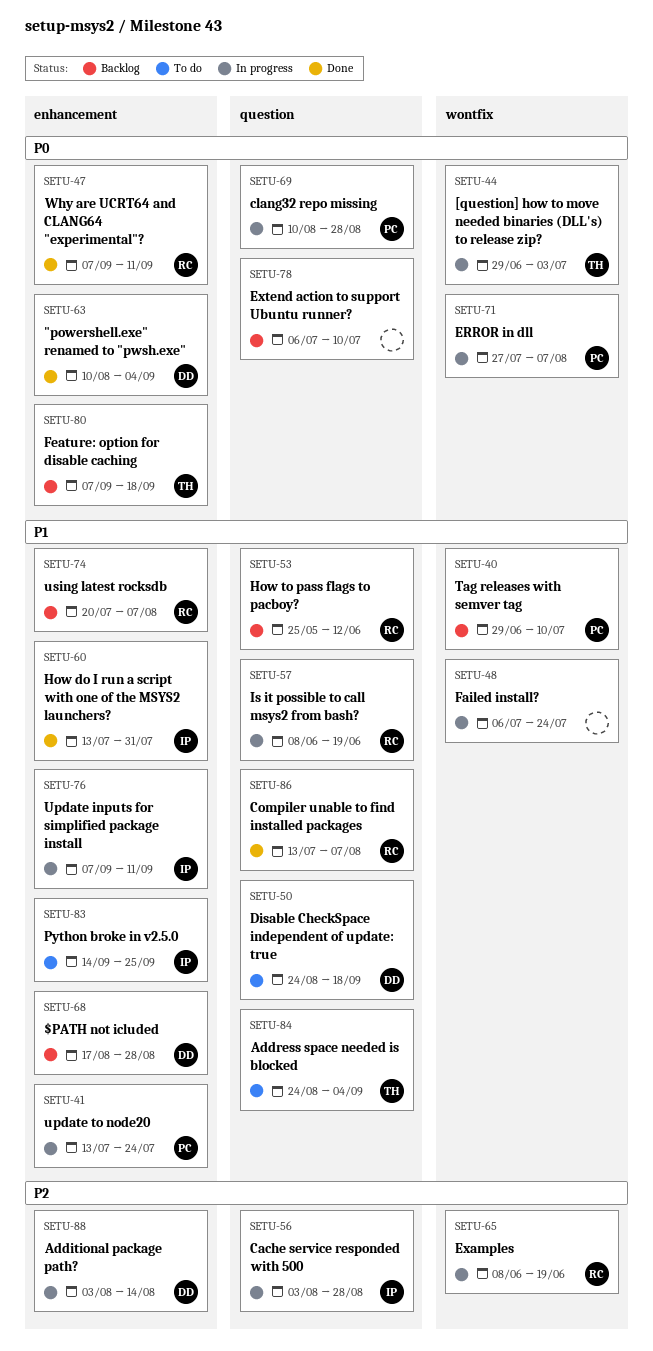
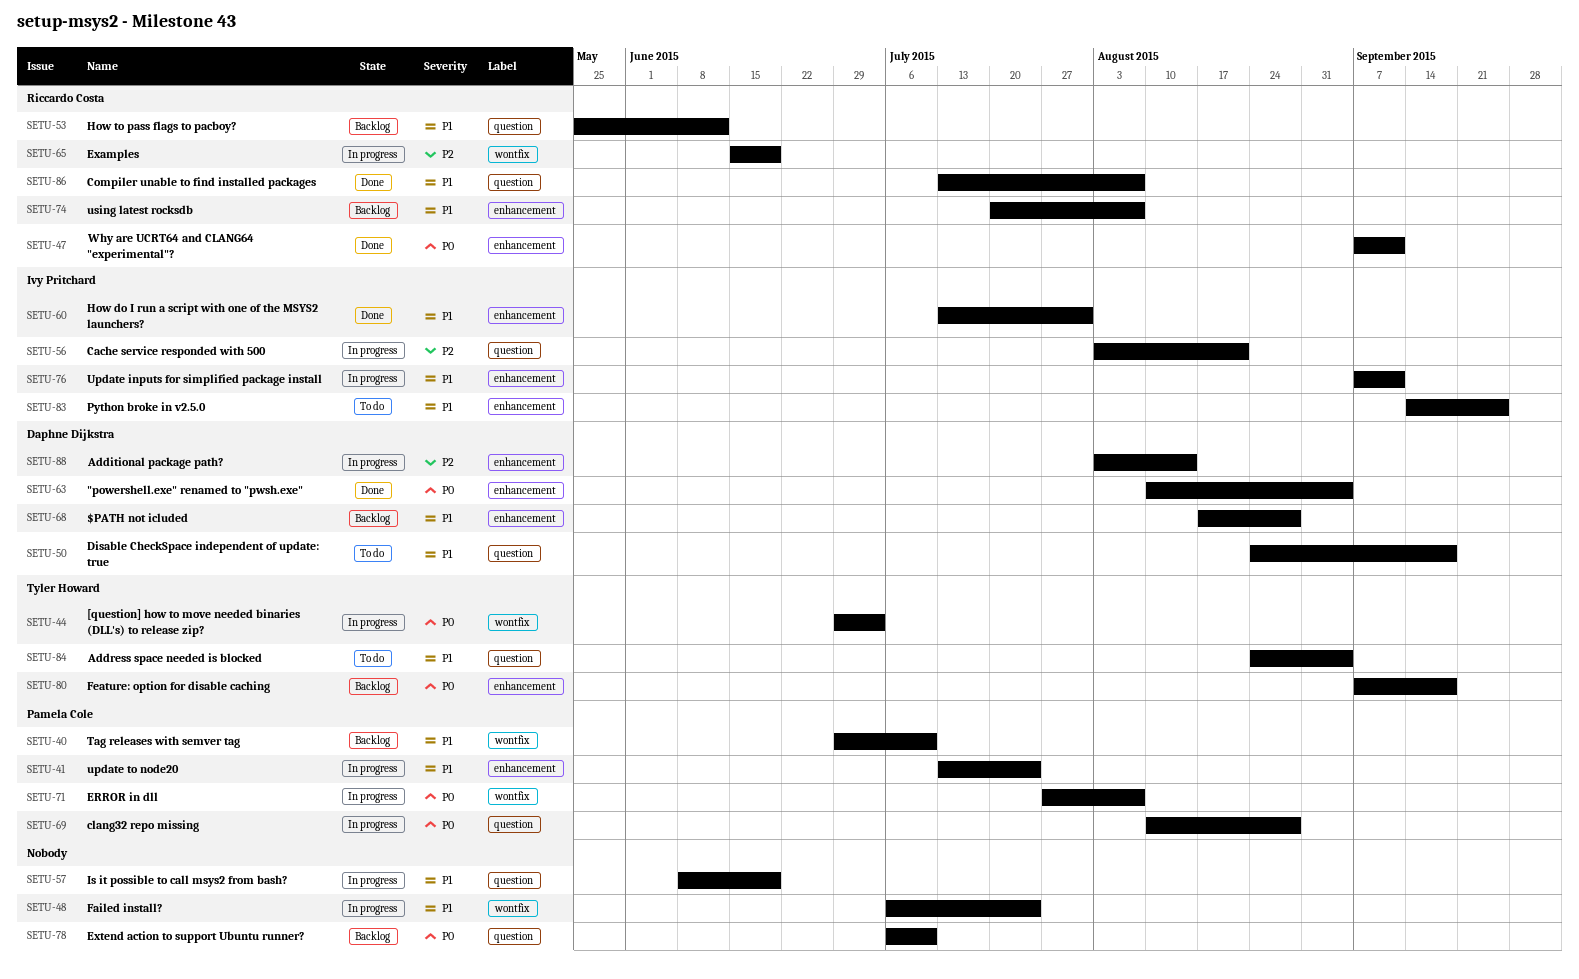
SETU-56, due: Aug 28 -> Aug 21
SETU-57, owner: Riccardo Costa -> none
SETU-65, start: Jun 8 -> Jun 15

